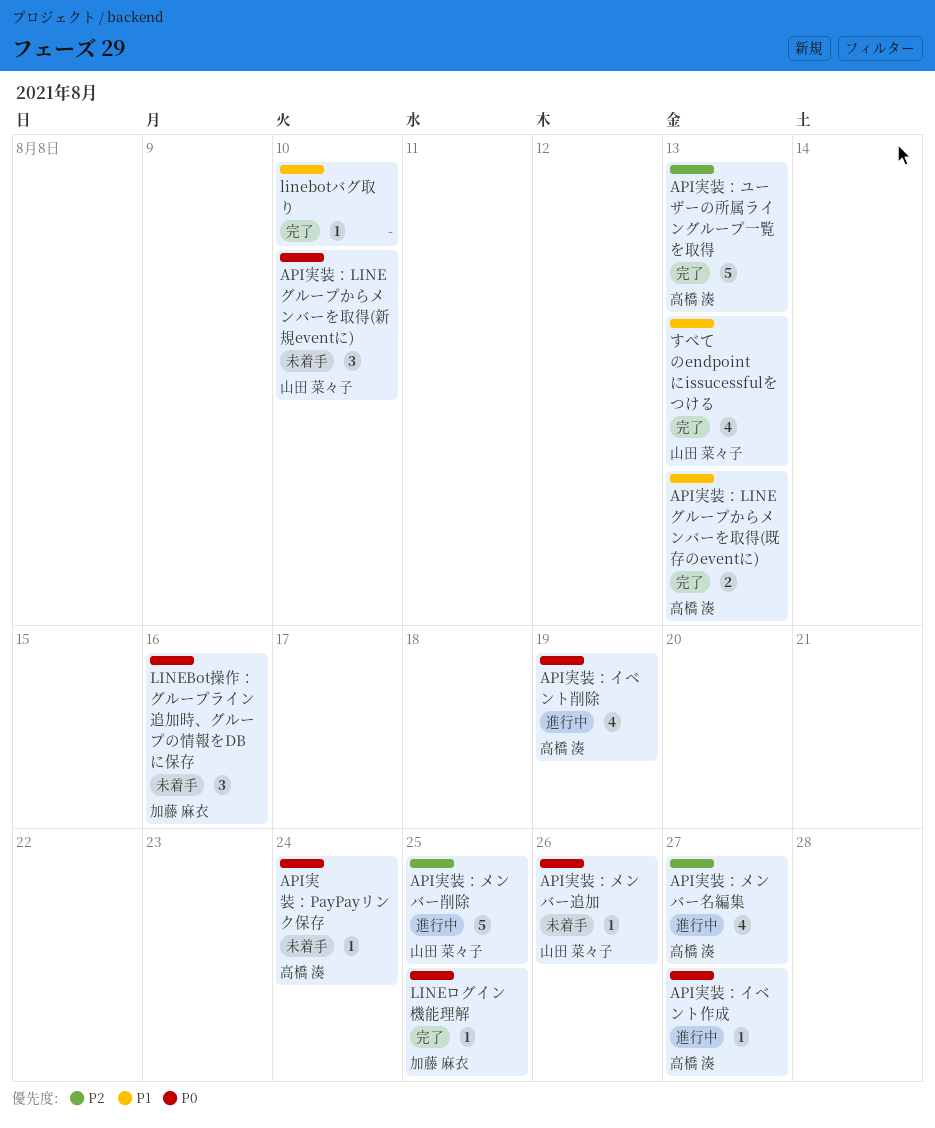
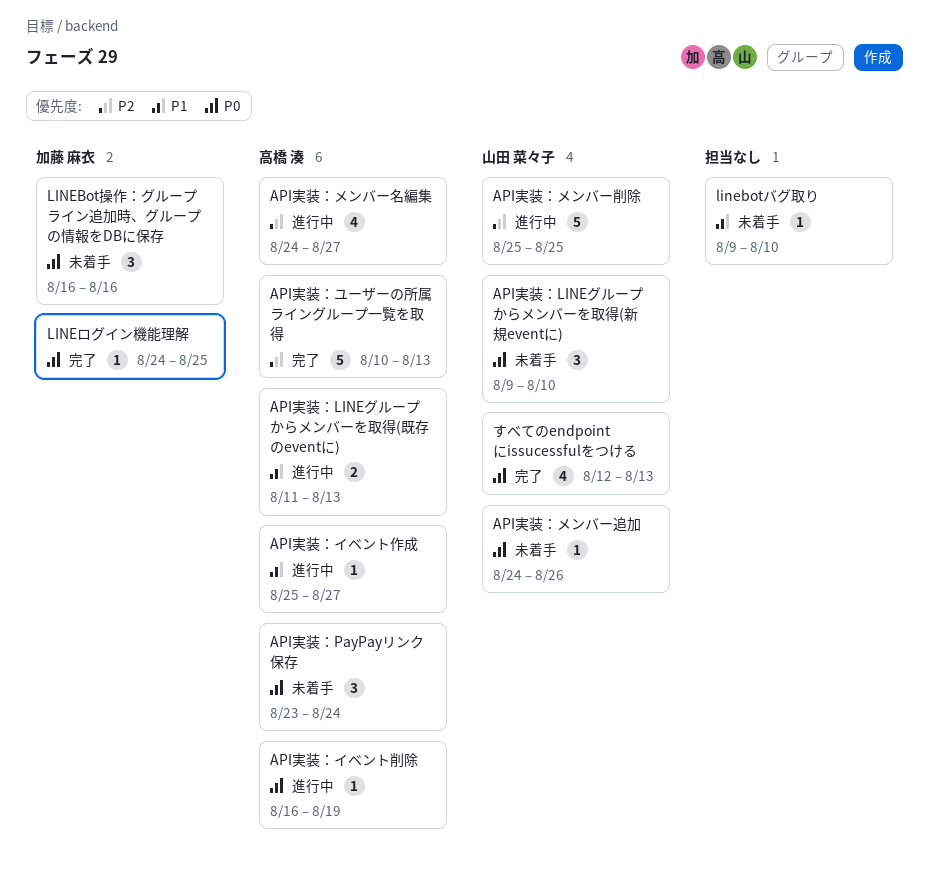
API実装：LINEグループからメンバーを取得(既存のeventに), status: 完了 -> 進行中
API実装：PayPayリンク保存, estimate: 1 -> 3
API実装：イベント作成, priority: P0 -> P1
API実装：イベント削除, estimate: 4 -> 1
linebotバグ取り, status: 完了 -> 未着手
すべてのendpointにissucessfulをつける, priority: P1 -> P0

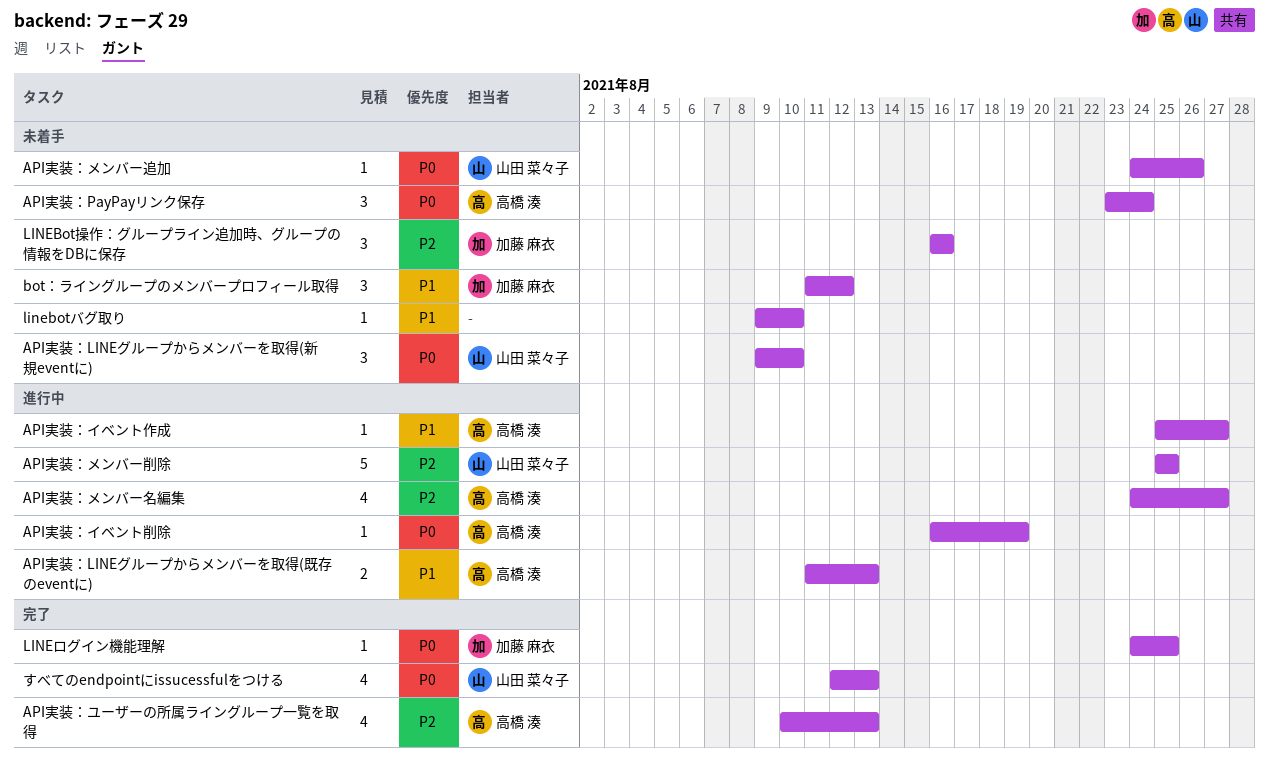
API実装：ユーザーの所属ライングループ一覧を取得, estimate: 5 -> 4
bot：ライングループのメンバープロフィール取得: none -> present
LINEBot操作：グループライン追加時、グループの情報をDBに保存, priority: P0 -> P2

